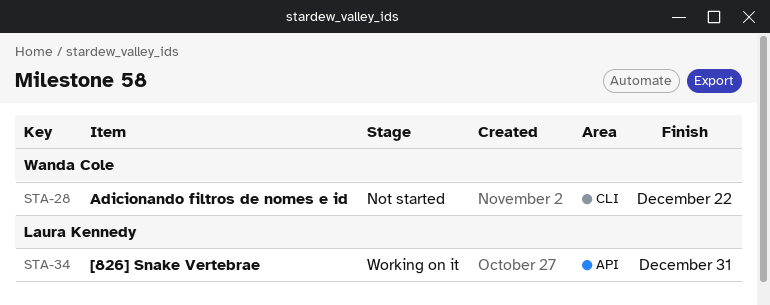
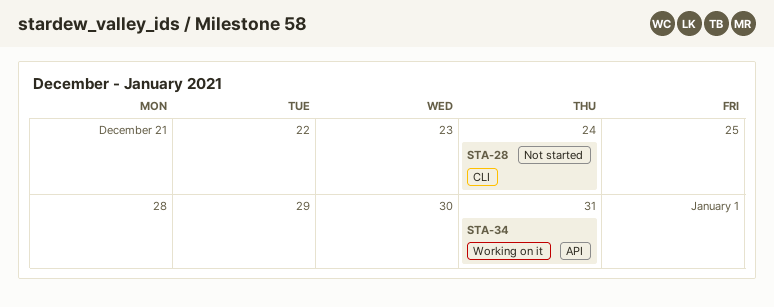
STA-28, due: Dec 22 -> Dec 24

